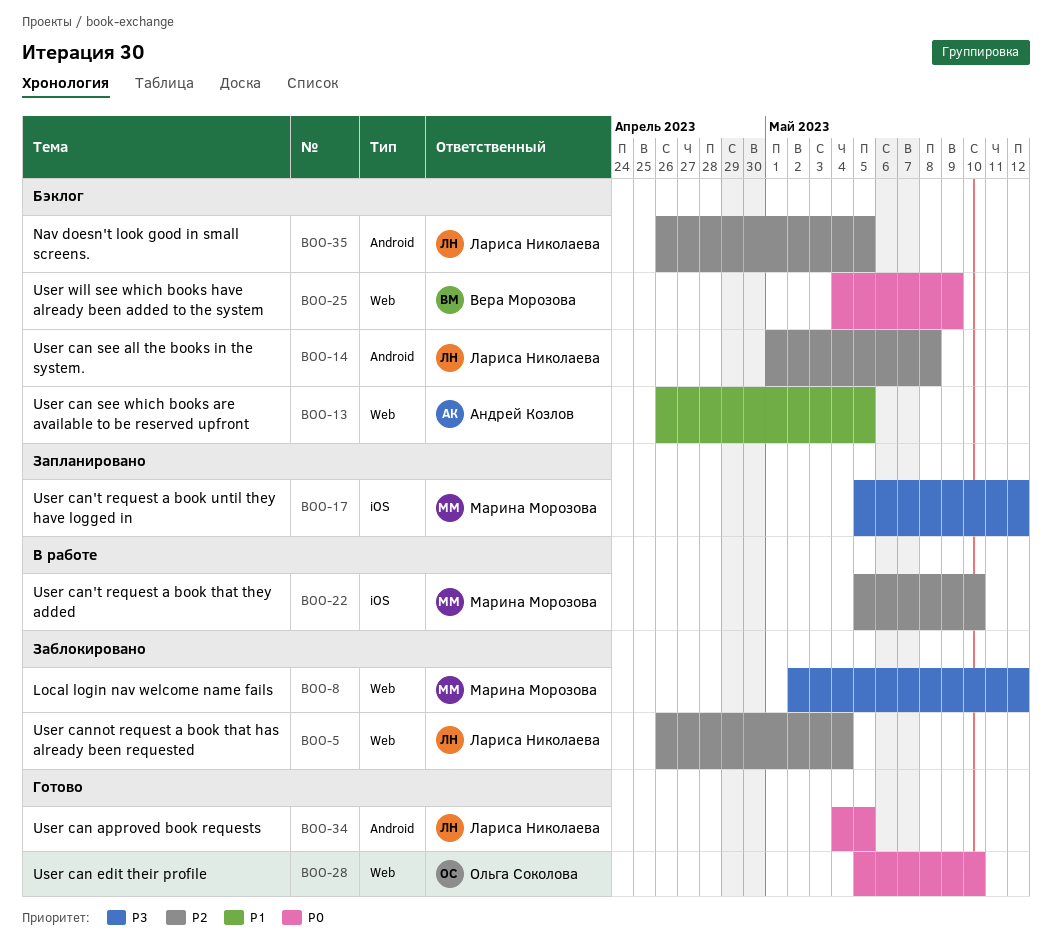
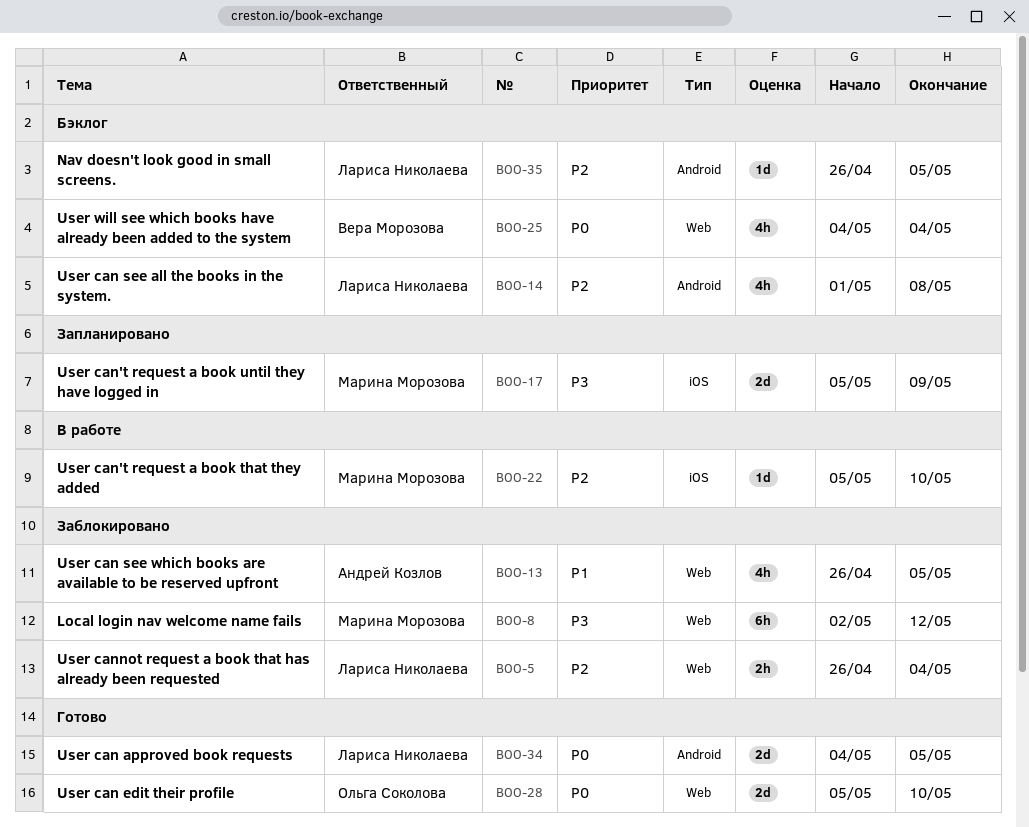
BOO-13, status: Бэклог -> Заблокировано
BOO-17, due: May 12 -> May 9
BOO-25, due: May 9 -> May 4

